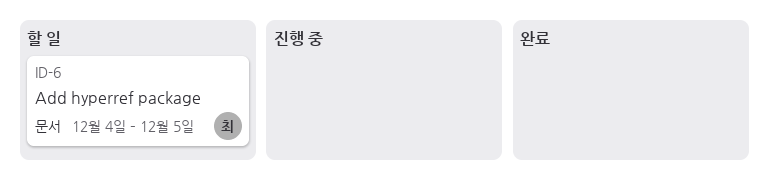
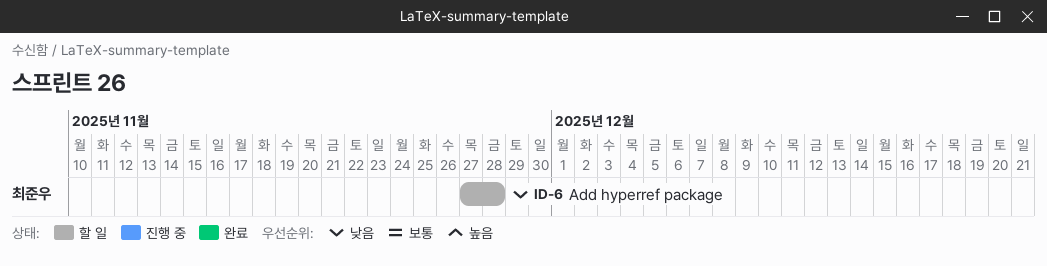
ID-6, start: Dec 4 -> Nov 27
ID-6, due: Dec 5 -> Nov 28

